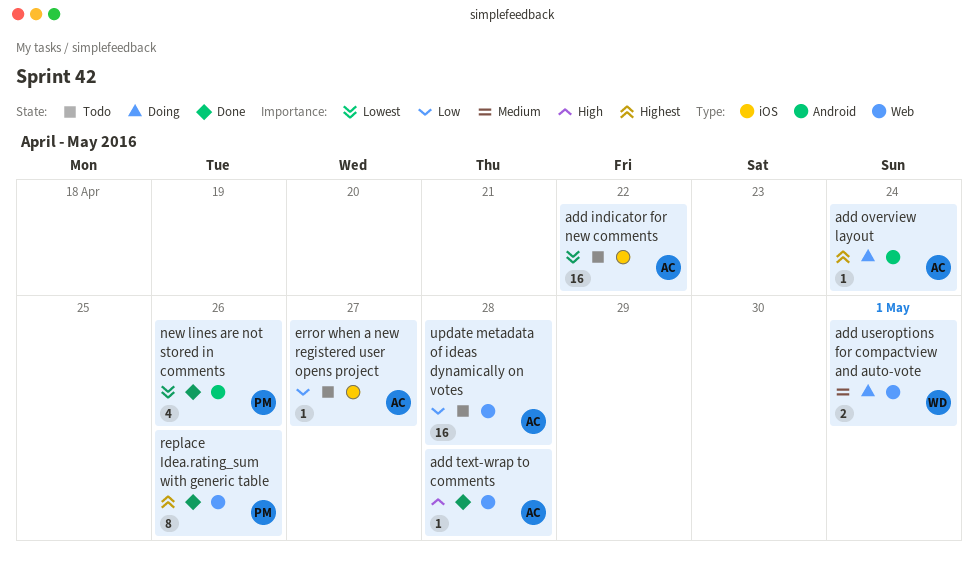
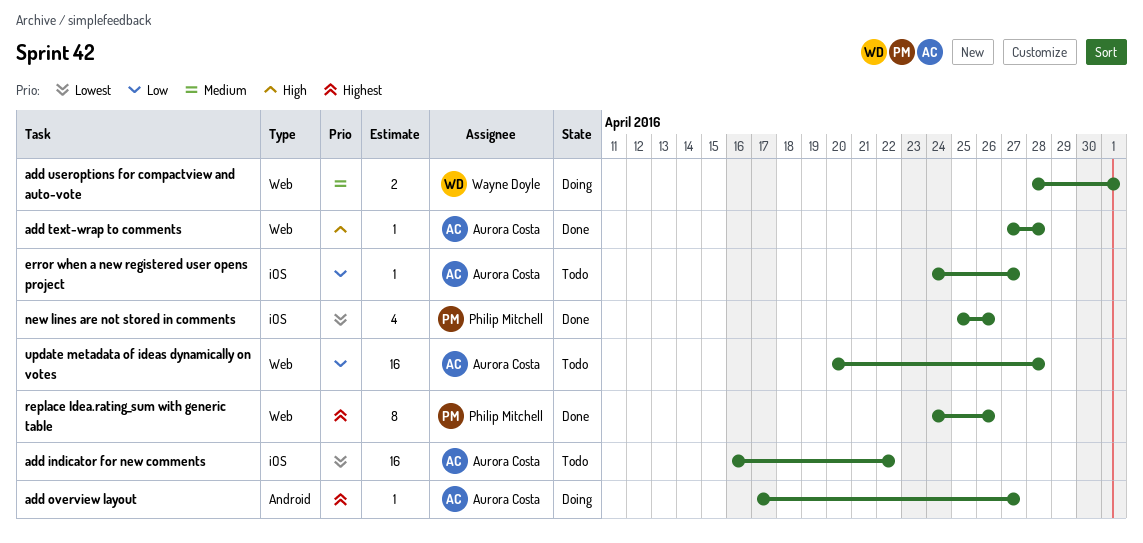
add overview layout, due: Apr 24 -> Apr 27
new lines are not stored in comments, label: Android -> iOS

